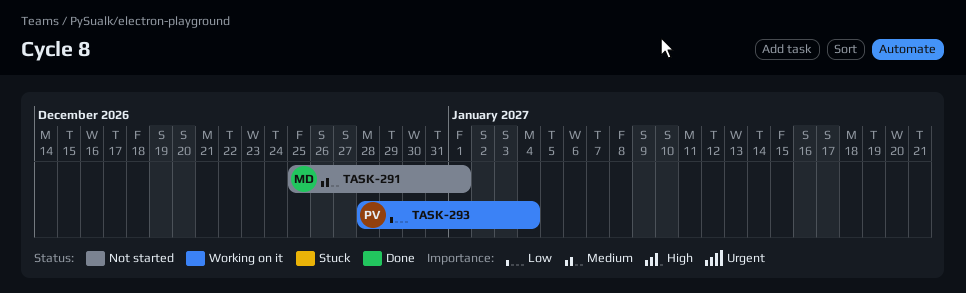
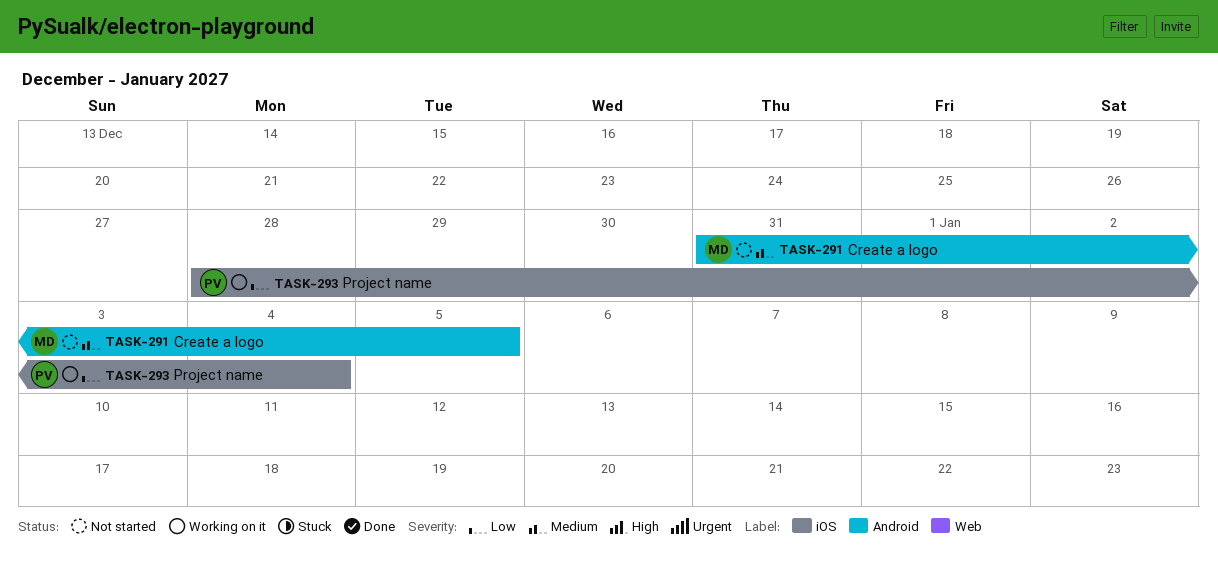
TASK-291, start: Dec 25 -> Dec 31
TASK-291, due: Jan 1 -> Jan 5

